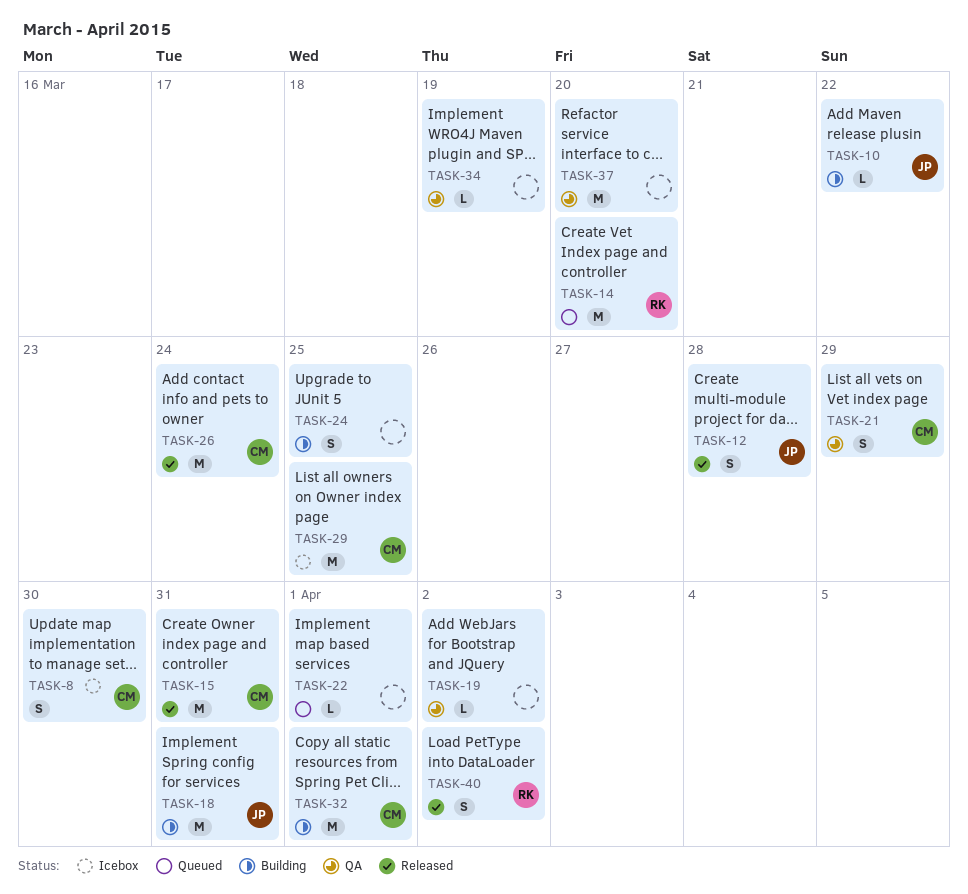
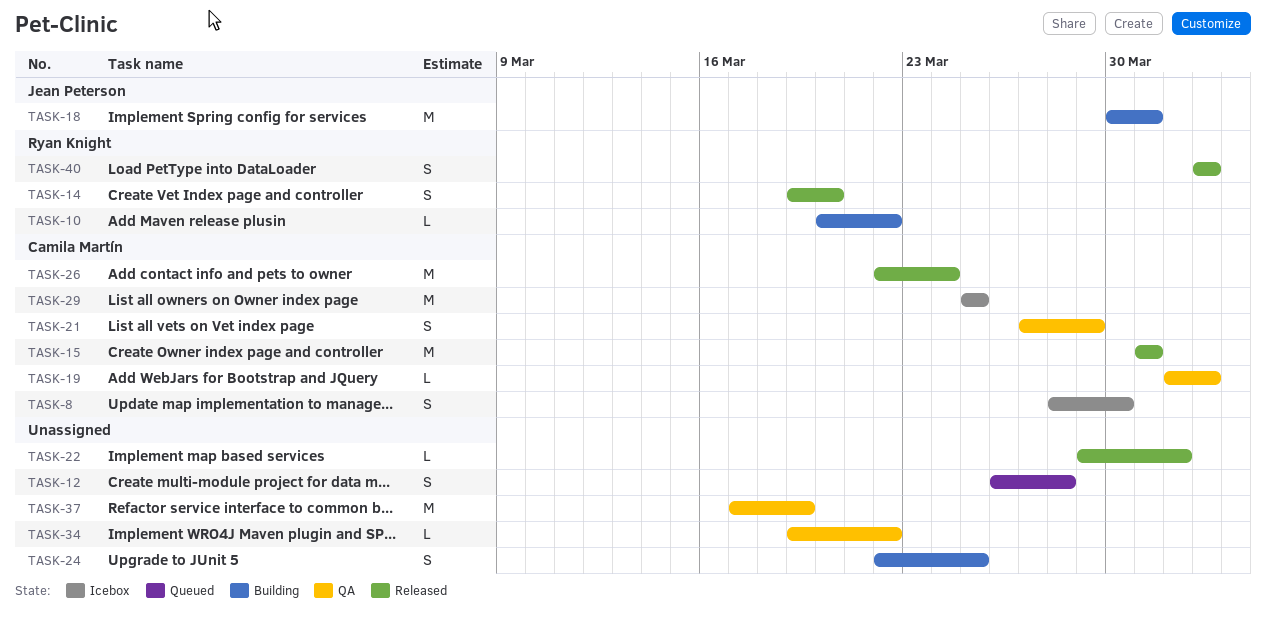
TASK-10, owner: Jean Peterson -> Ryan Knight
TASK-12, status: Released -> Queued
TASK-12, owner: Jean Peterson -> none
TASK-14, status: Queued -> Released
TASK-14, estimate: M -> S
TASK-19, owner: none -> Camila Martín
TASK-22, status: Queued -> Released
TASK-32: present -> none
TASK-34, due: Mar 19 -> Mar 22
TASK-37, due: Mar 20 -> Mar 19

